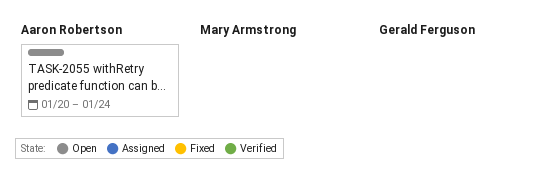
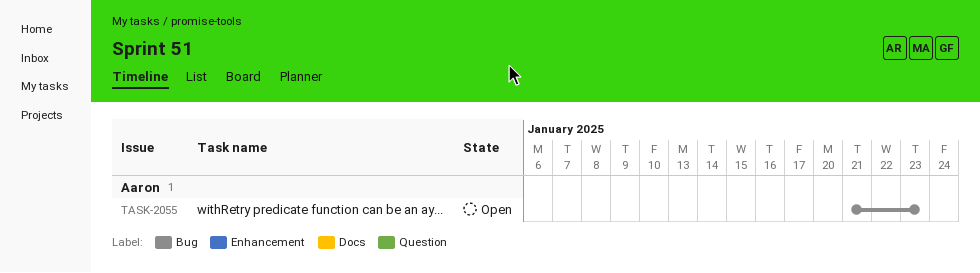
TASK-2055, start: Jan 20 -> Jan 21
TASK-2055, due: Jan 24 -> Jan 23

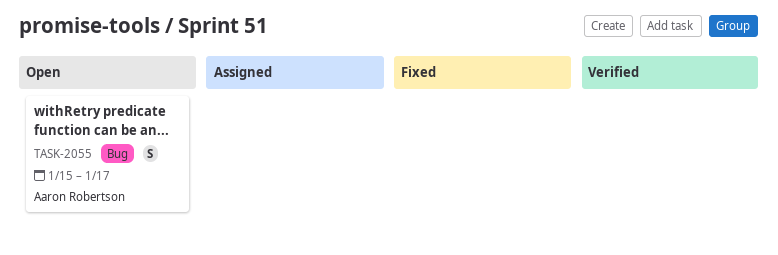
TASK-2055, start: Jan 21 -> Jan 15
TASK-2055, due: Jan 23 -> Jan 17

